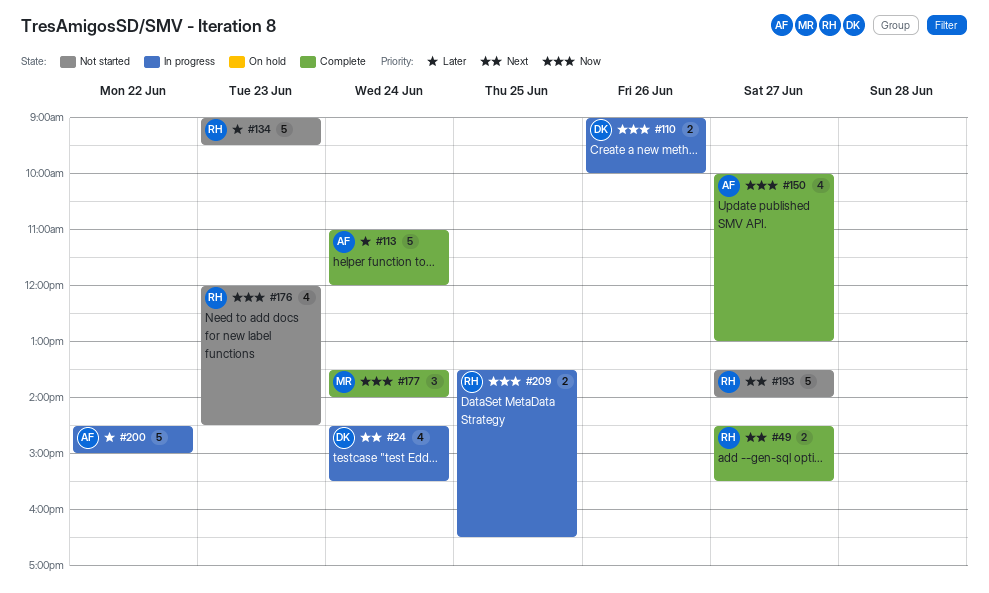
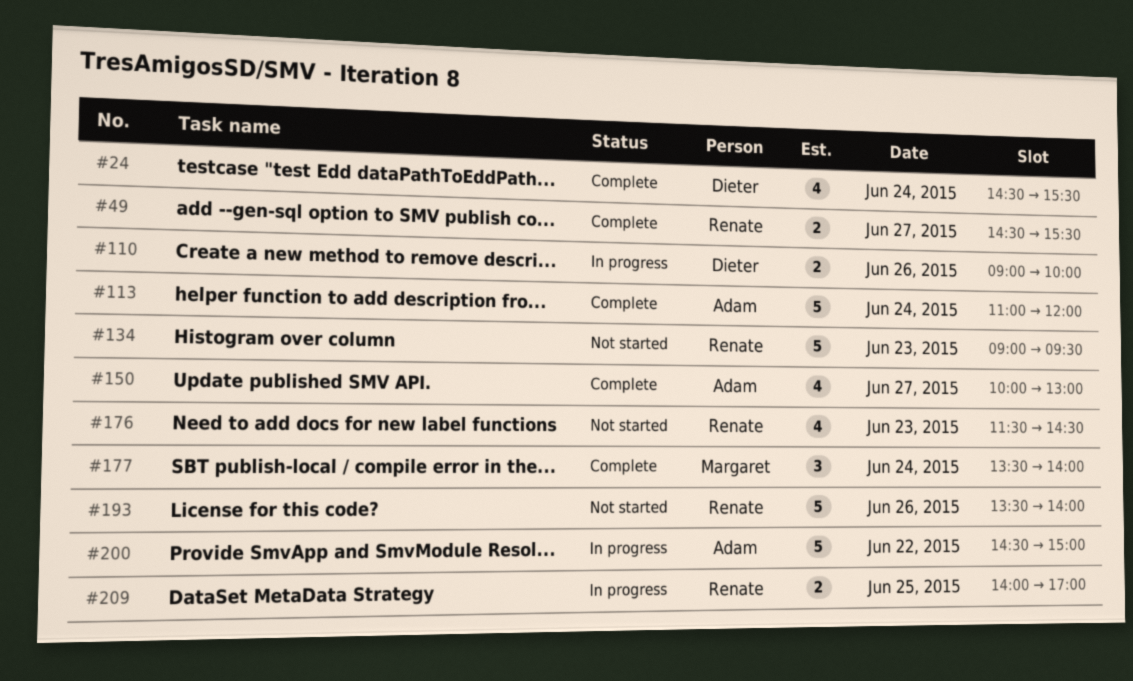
#24, status: In progress -> Complete
#176, begins: 12:00 -> 11:30
#193, day: Jun 27 -> Jun 26
#209, begins: 13:30 -> 14:00
#209, ends: 16:30 -> 17:00

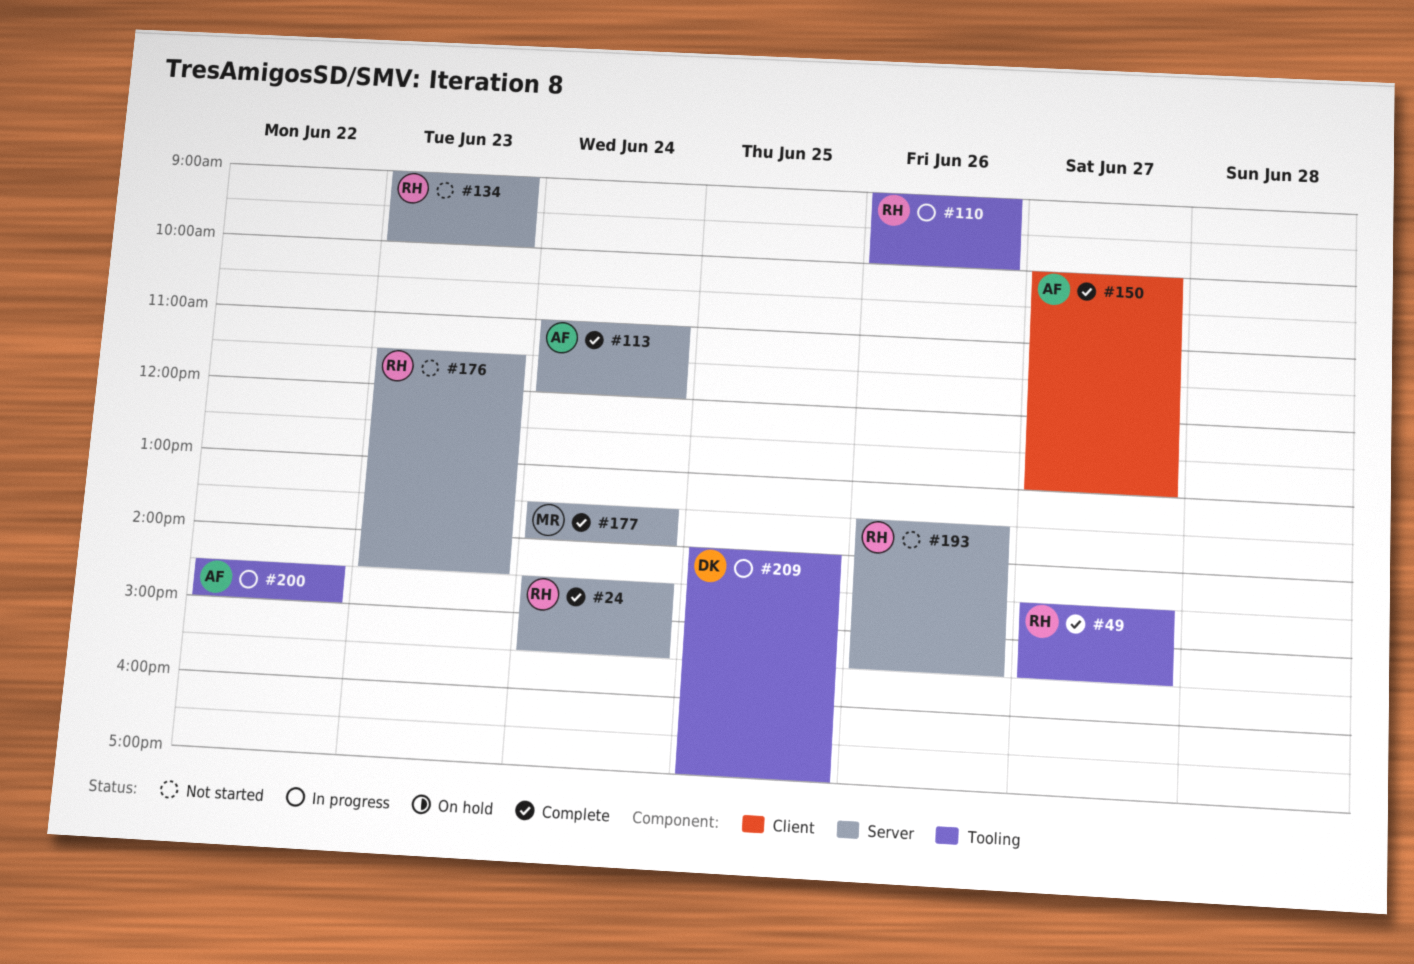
#24, owner: Dieter -> Renate
#110, owner: Dieter -> Renate
#134, ends: 09:30 -> 10:00
#193, ends: 14:00 -> 15:30
#209, owner: Renate -> Dieter

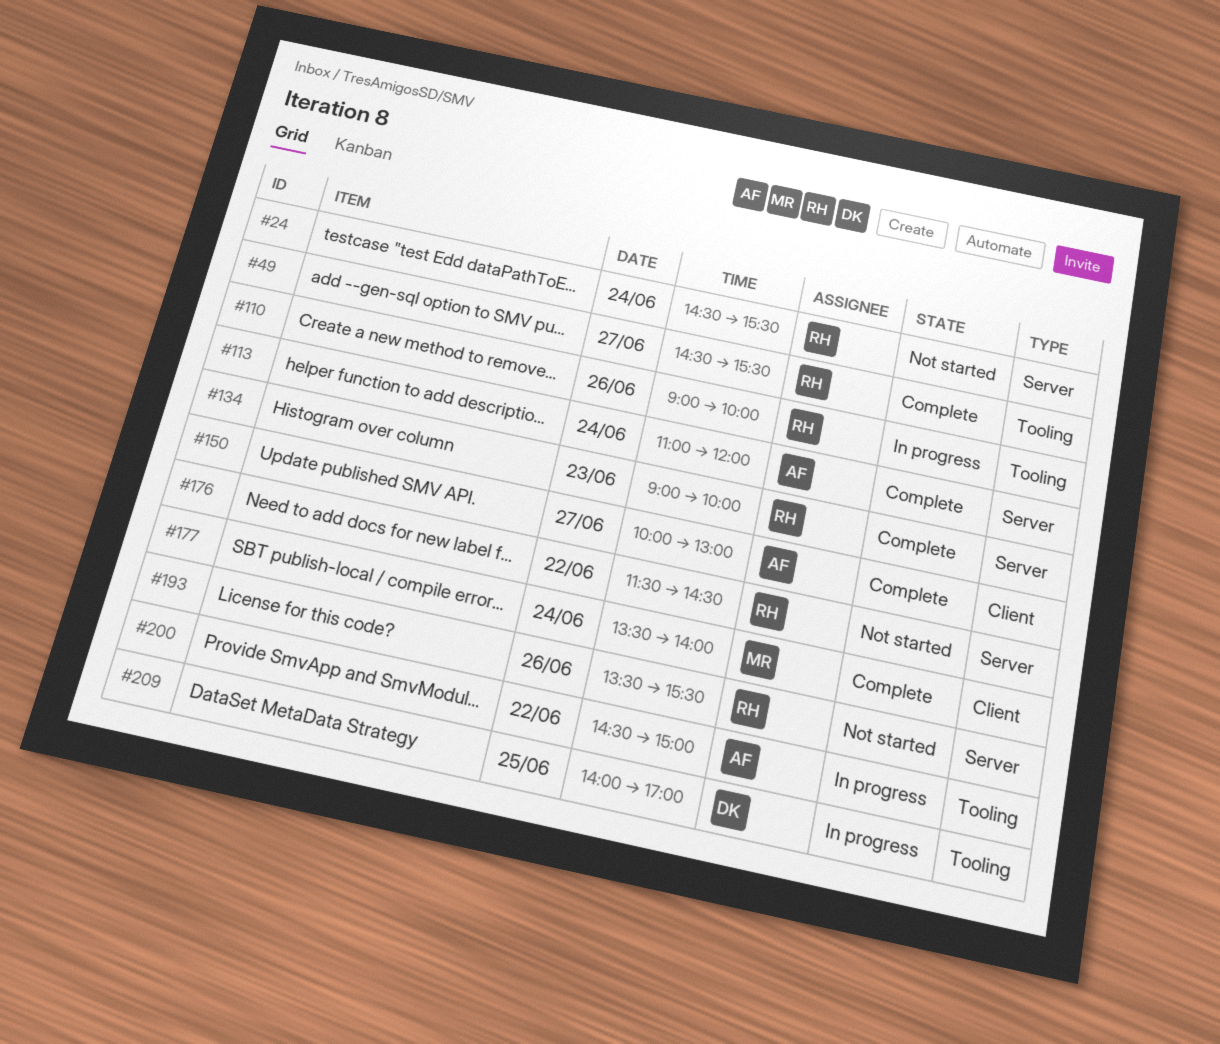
#24, status: Complete -> Not started
#134, status: Not started -> Complete
#176, day: Jun 23 -> Jun 22
#177, label: Server -> Client

